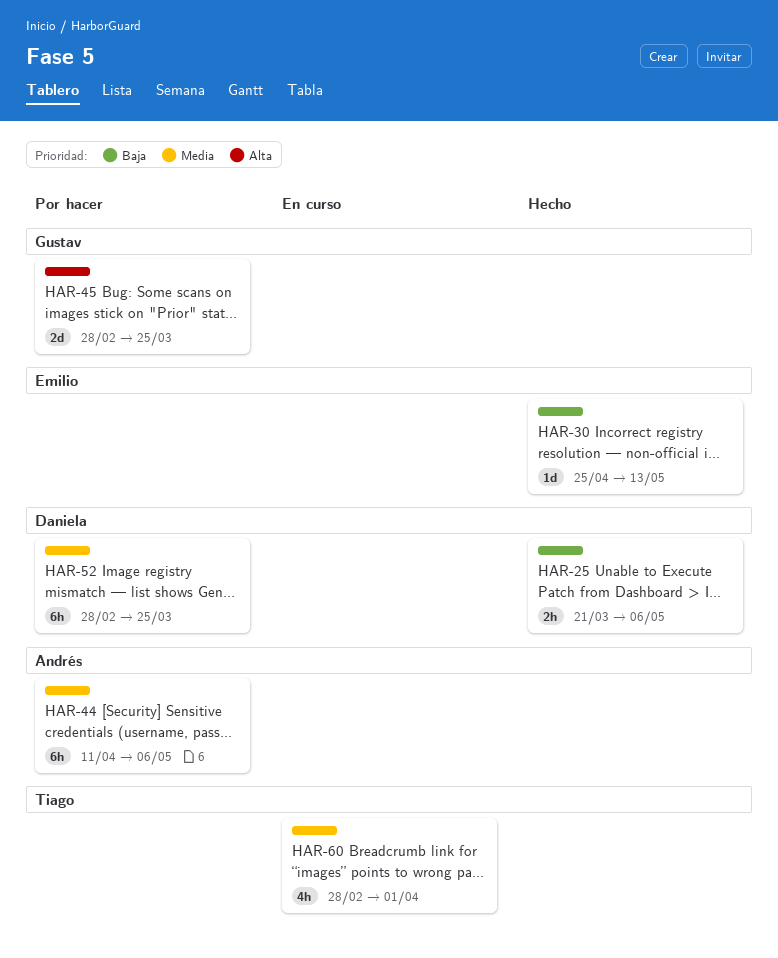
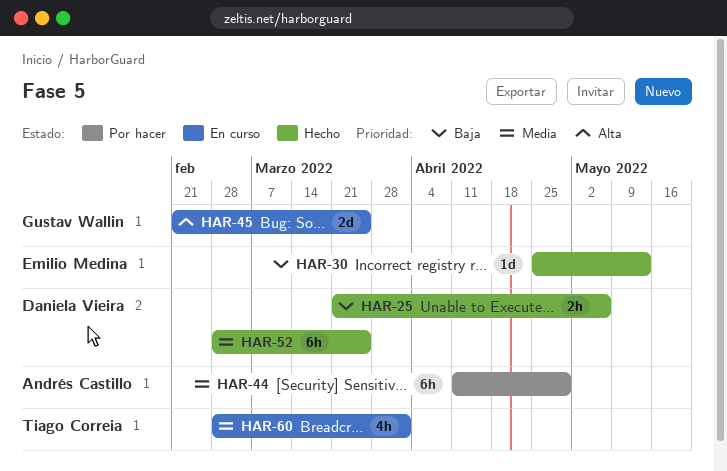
HAR-44, due: May 6 -> Apr 29
HAR-45, status: Por hacer -> En curso
HAR-45, start: Feb 28 -> Feb 21
HAR-52, status: Por hacer -> Hecho

